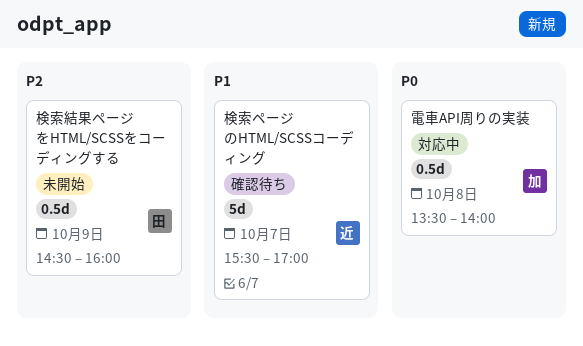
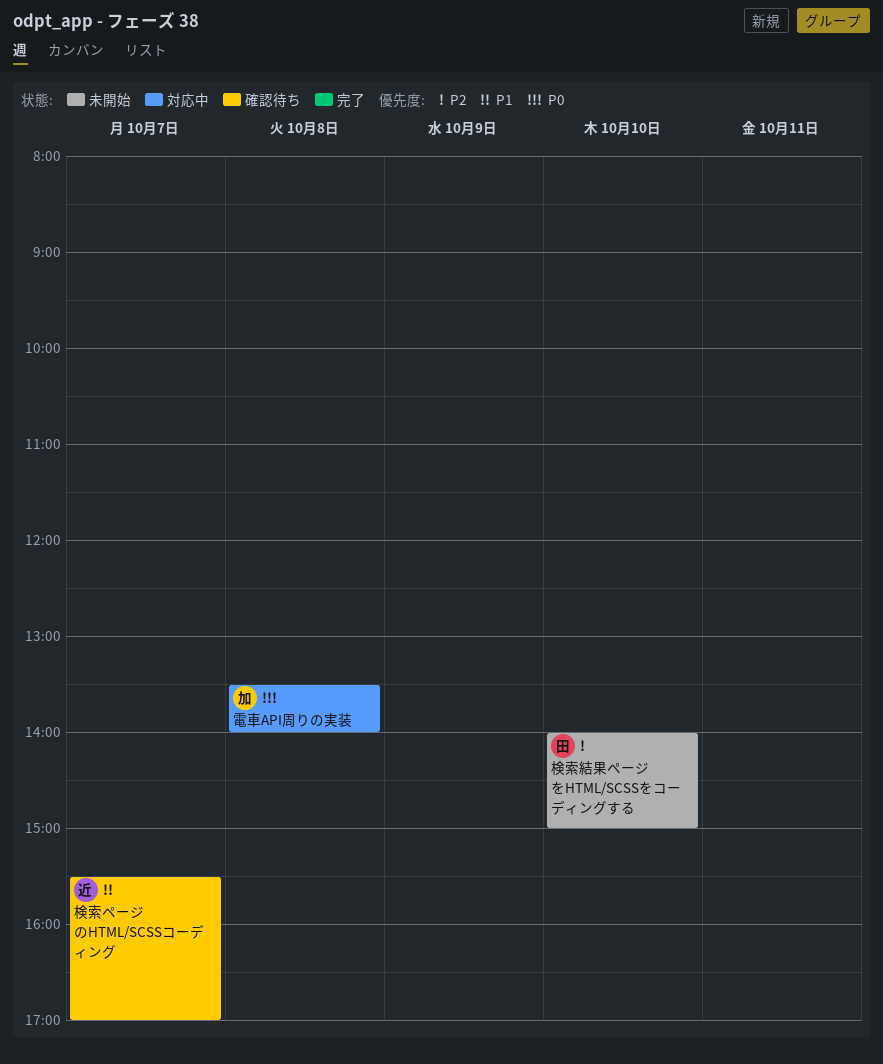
検索結果ページをHTML/SCSSをコーディングする, day: Oct 9 -> Oct 10
検索結果ページをHTML/SCSSをコーディングする, begins: 14:30 -> 14:00
検索結果ページをHTML/SCSSをコーディングする, ends: 16:00 -> 15:00

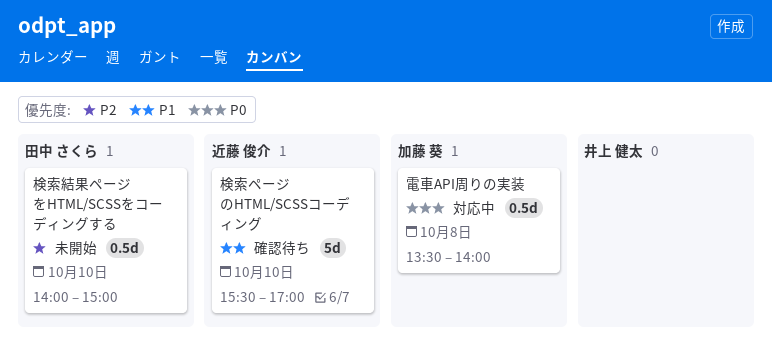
検索ページのHTML/SCSSコーディング, day: Oct 7 -> Oct 10

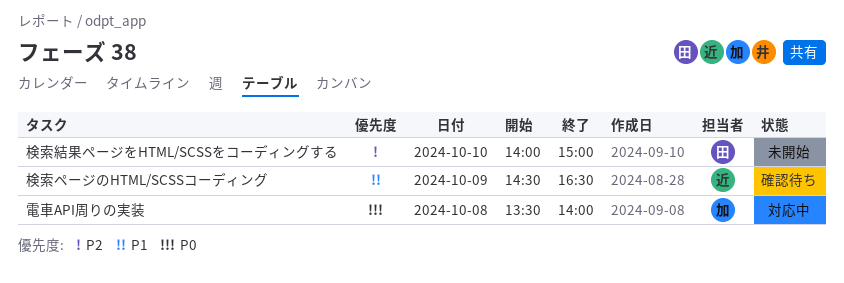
検索ページのHTML/SCSSコーディング, day: Oct 10 -> Oct 9
検索ページのHTML/SCSSコーディング, begins: 15:30 -> 14:30
検索ページのHTML/SCSSコーディング, ends: 17:00 -> 16:30

